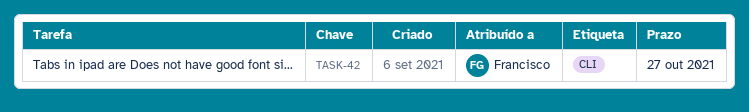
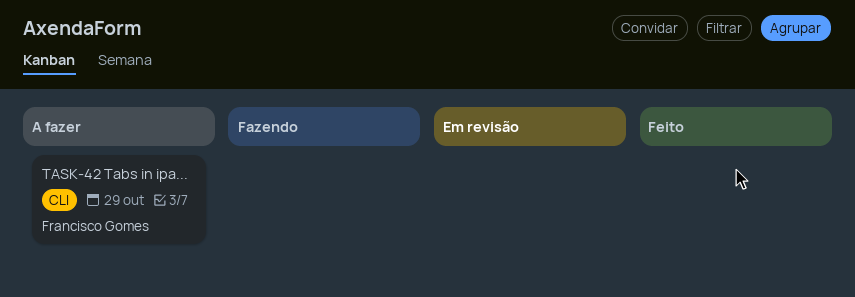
TASK-42, due: Oct 27 -> Oct 29

